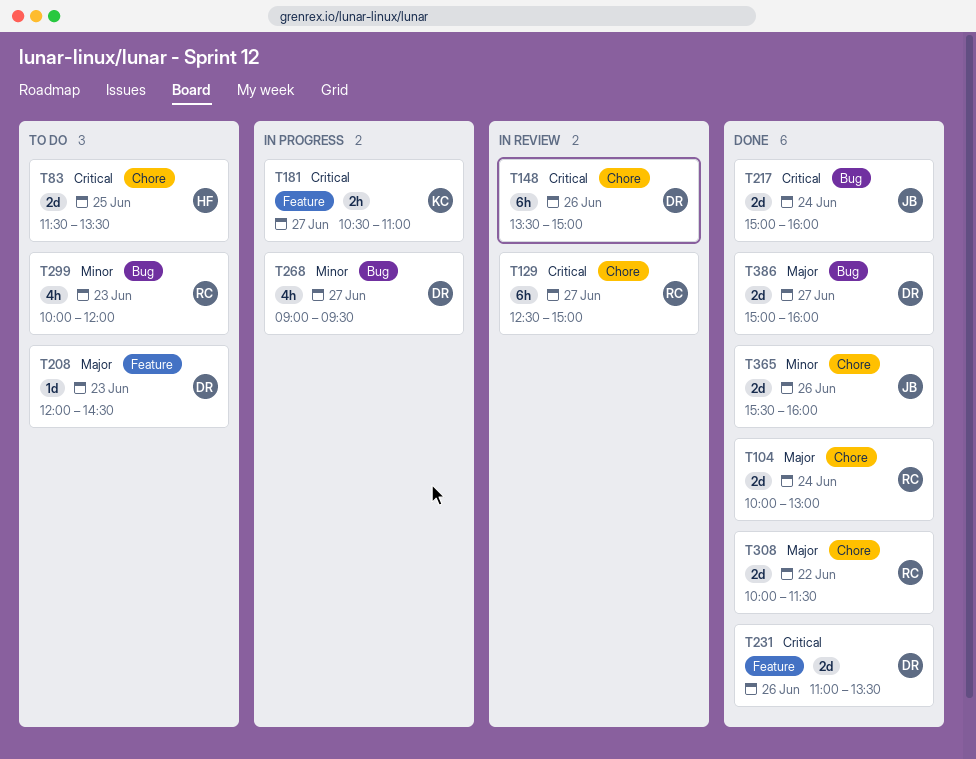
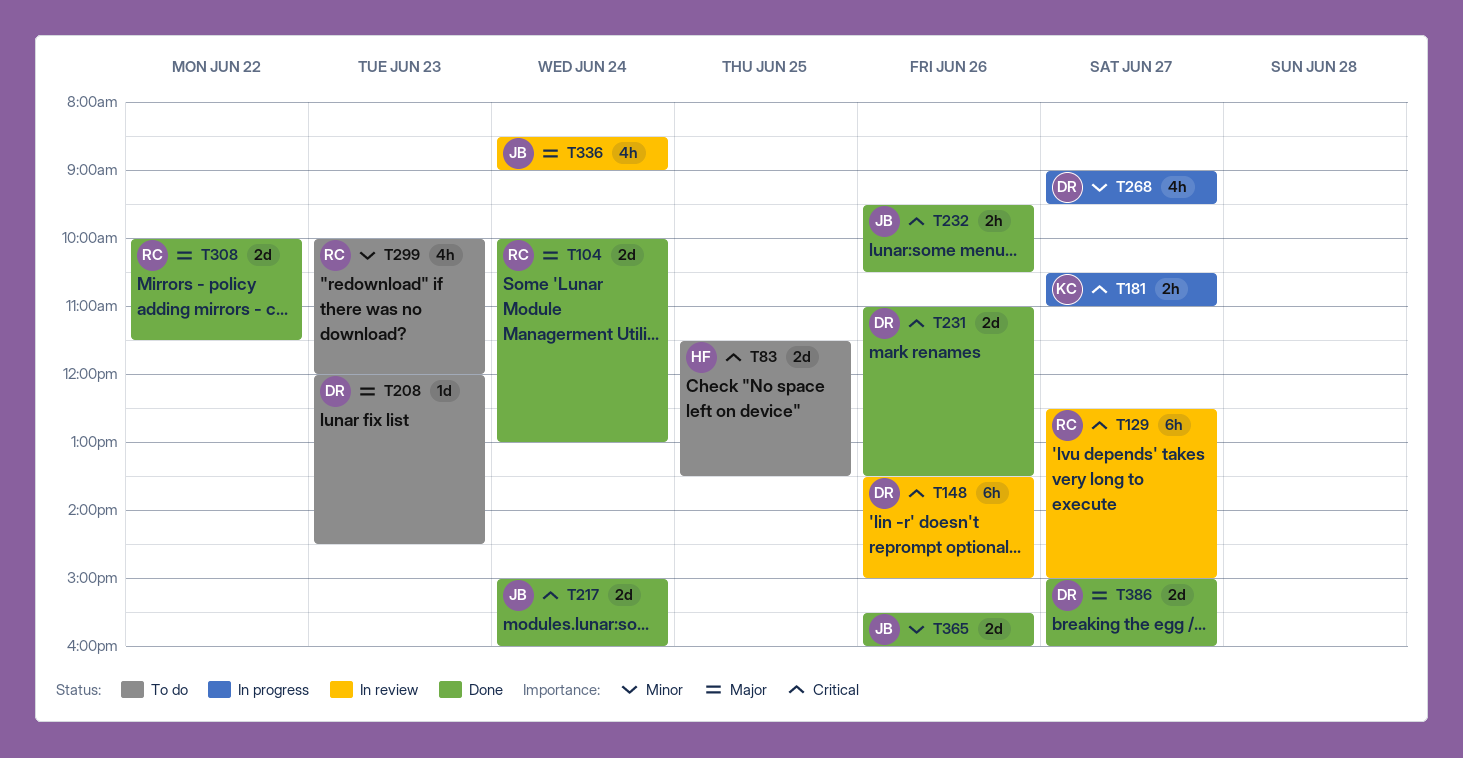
T232: none -> present
T336: none -> present

